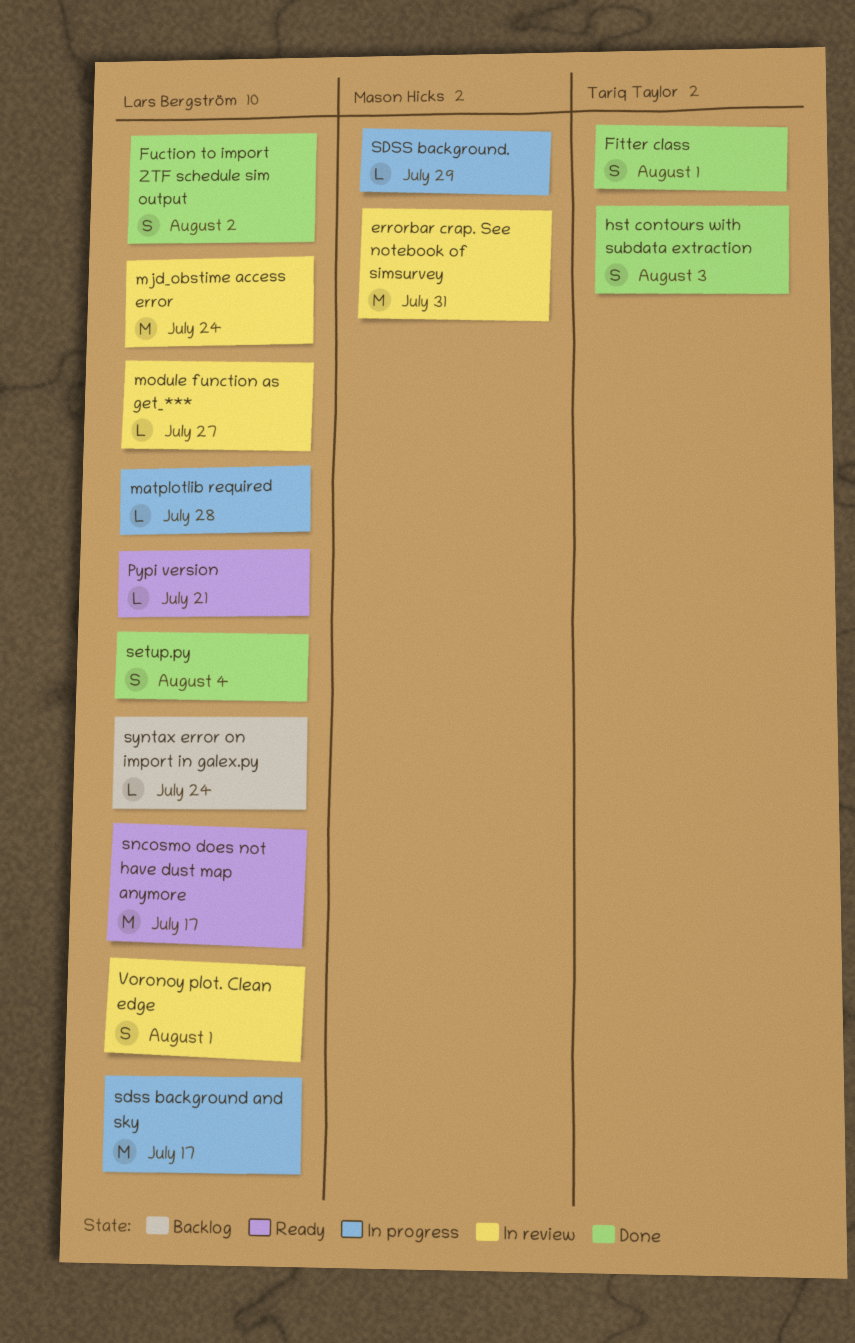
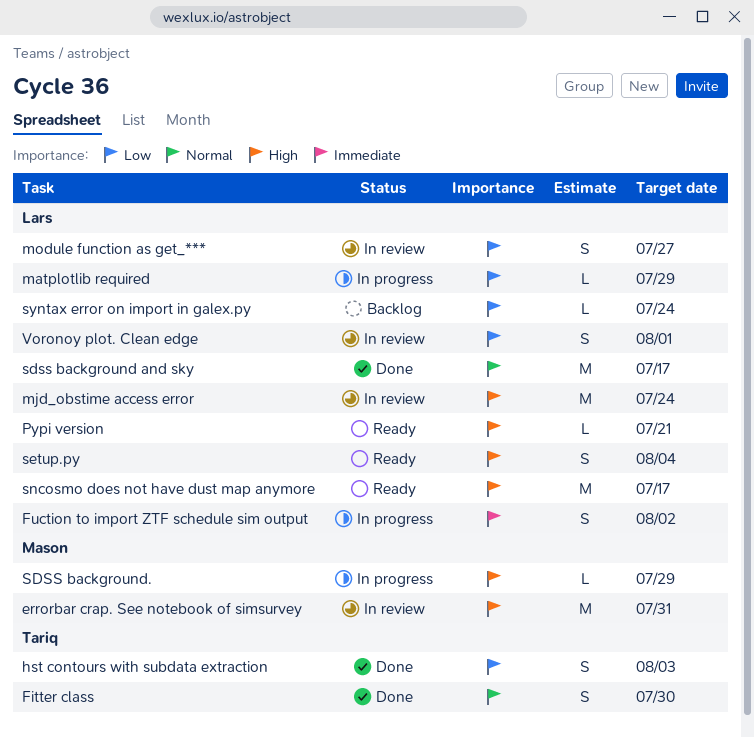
Fitter class, due: Aug 1 -> Jul 30
Fuction to import ZTF schedule sim output, status: Done -> In progress
matplotlib required, due: Jul 28 -> Jul 29
module function as get_***, estimate: L -> S
sdss background and sky, status: In progress -> Done
setup.py, status: Done -> Ready

